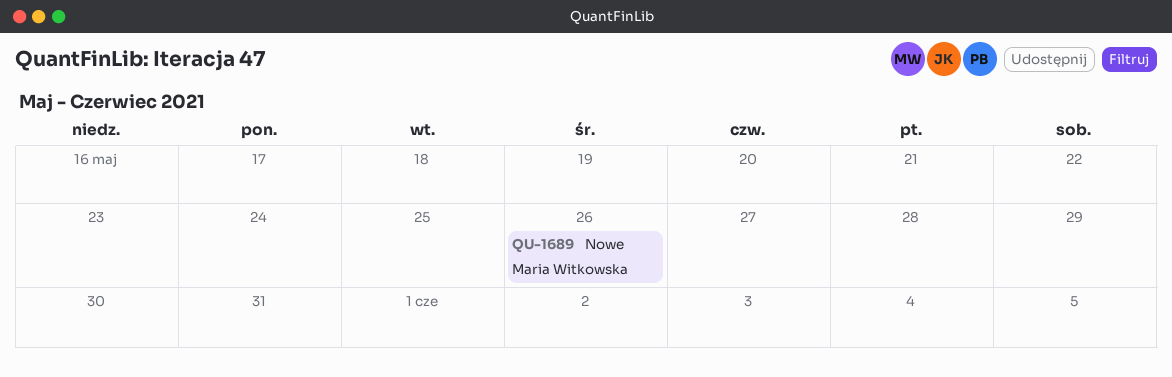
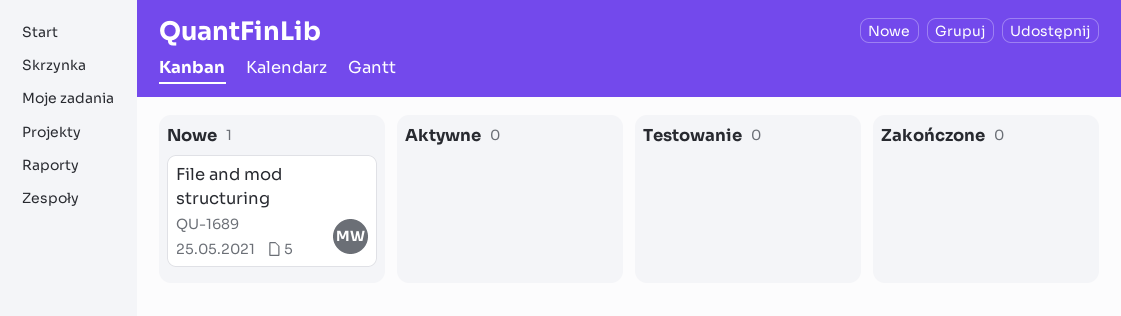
QU-1689, due: May 26 -> May 25

